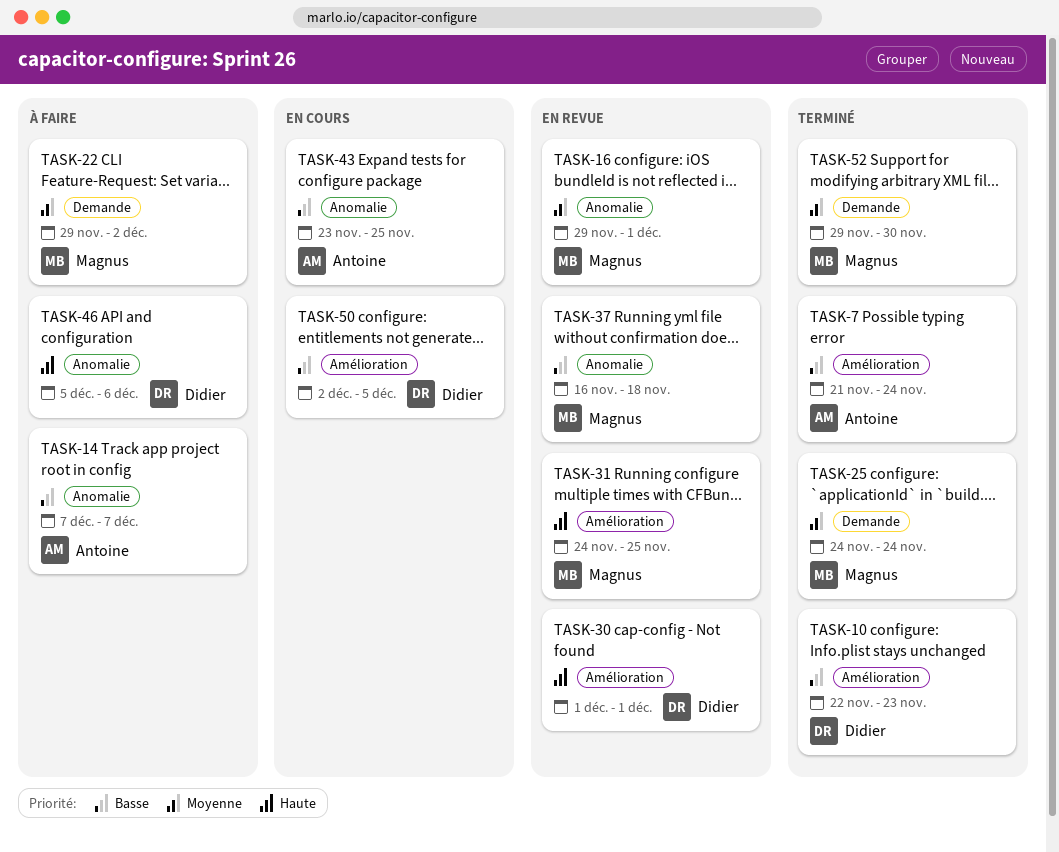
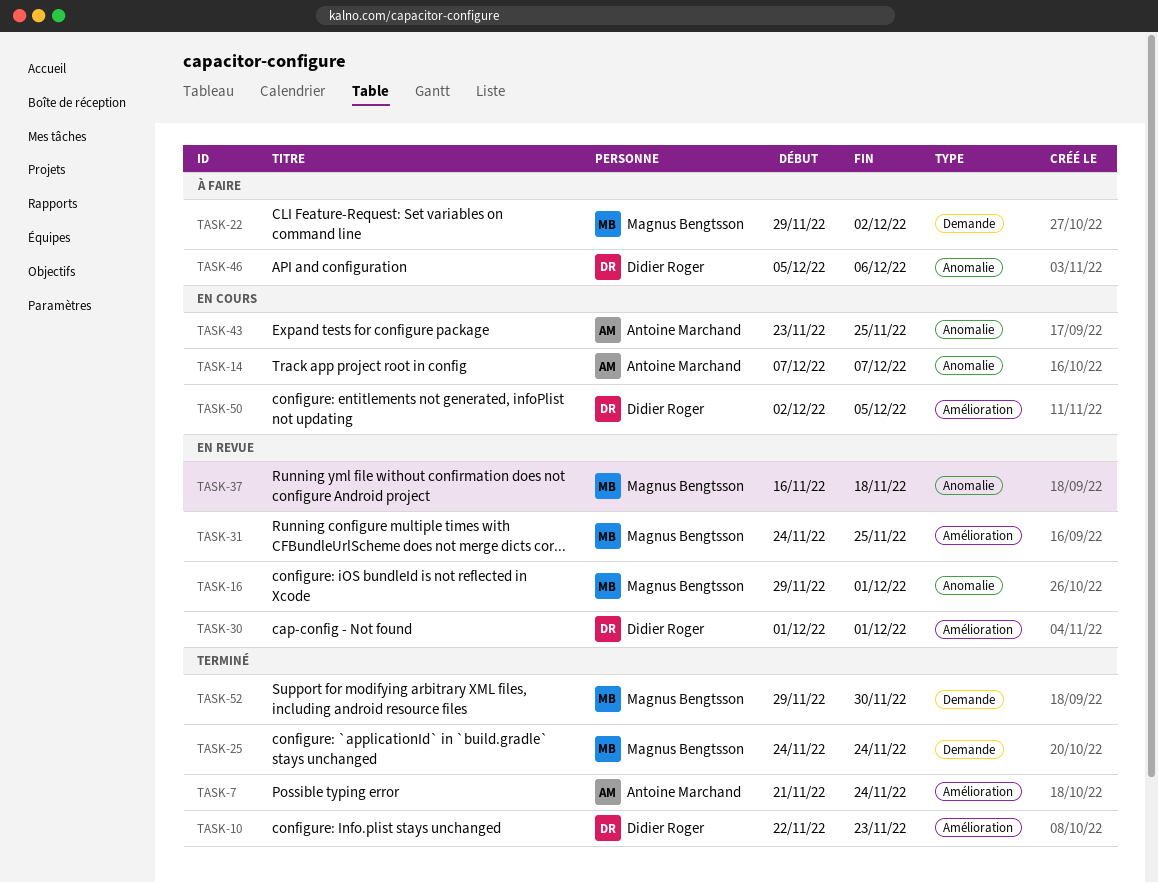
TASK-14, status: À faire -> En cours

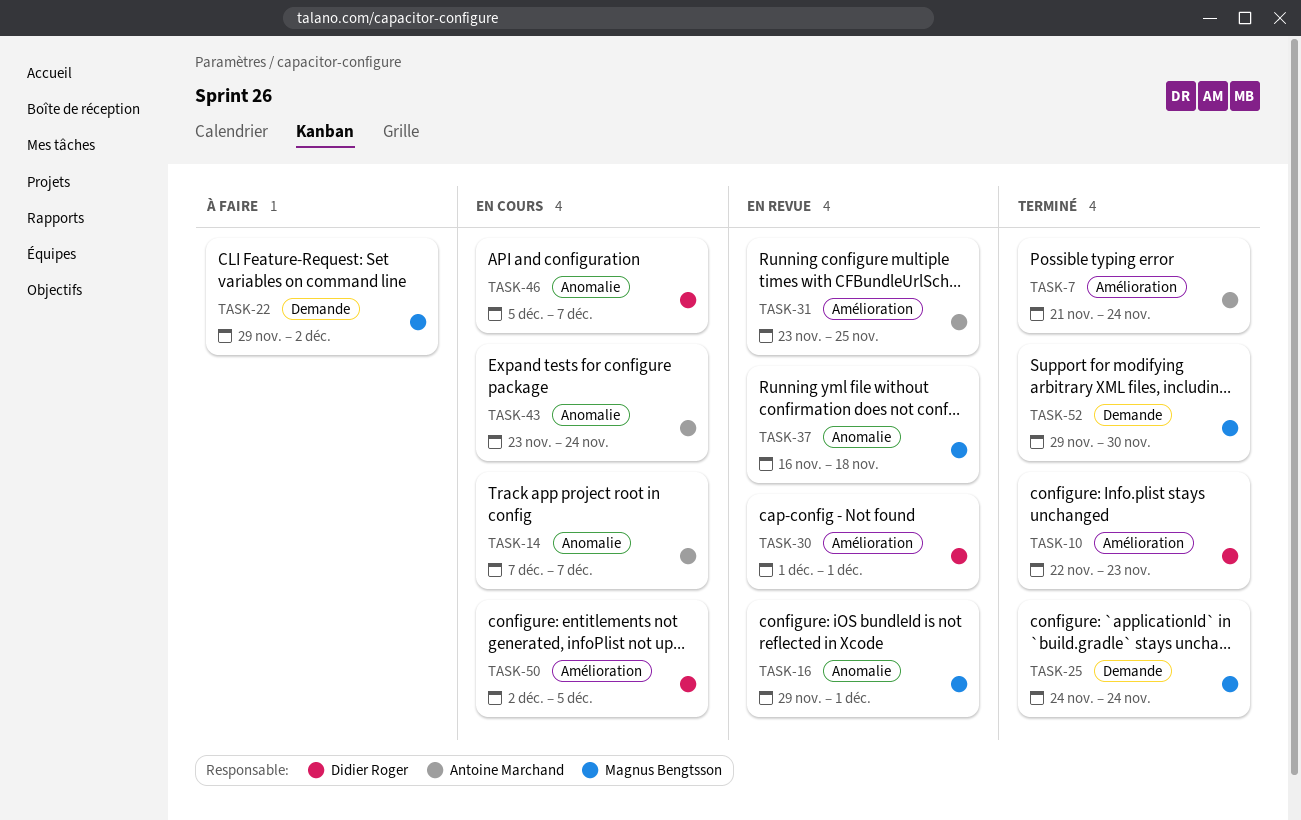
TASK-31, owner: Magnus Bengtsson -> Antoine Marchand
TASK-31, start: Nov 24 -> Nov 23
TASK-43, due: Nov 25 -> Nov 24
TASK-46, status: À faire -> En cours
TASK-46, due: Dec 6 -> Dec 7

